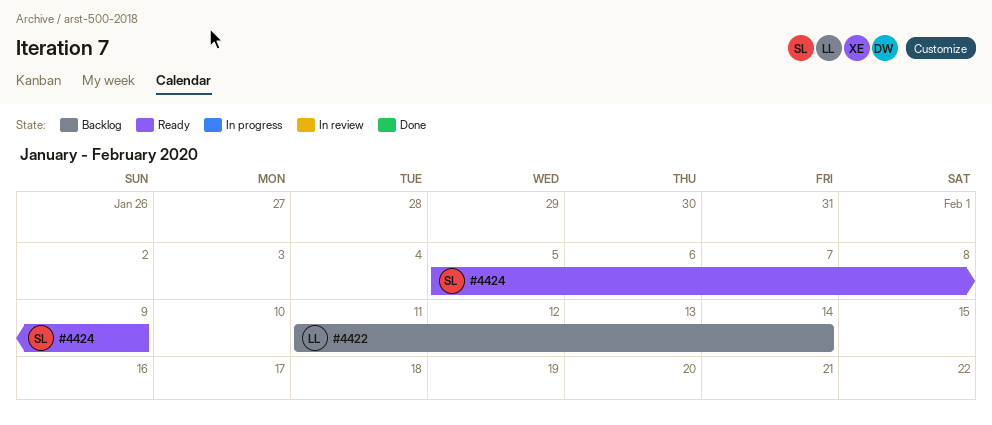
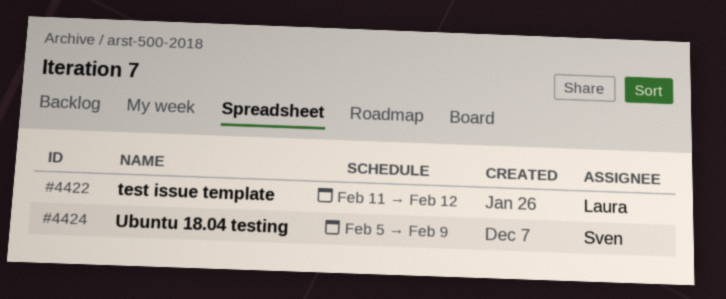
#4422, due: Feb 14 -> Feb 12

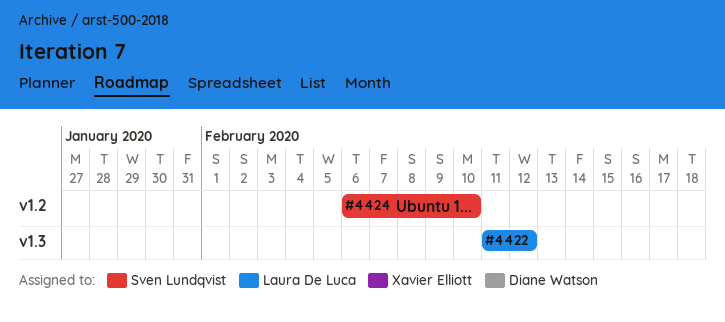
#4424, start: Feb 5 -> Feb 6
#4424, due: Feb 9 -> Feb 10

